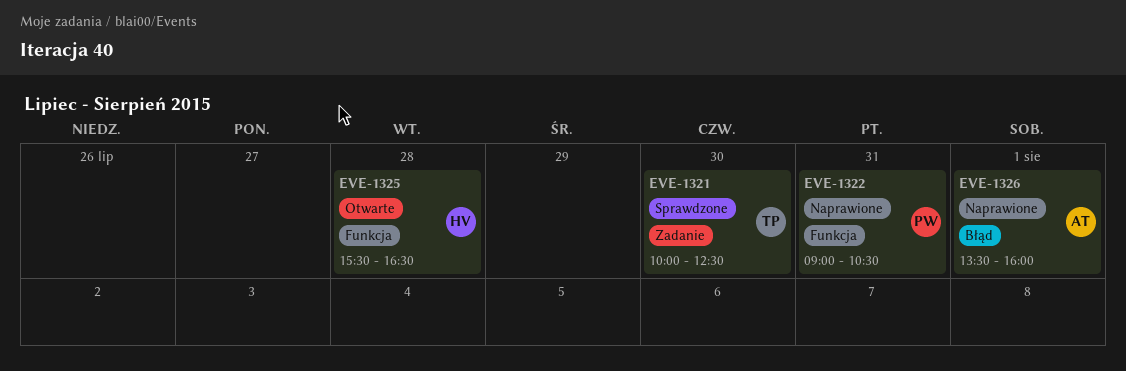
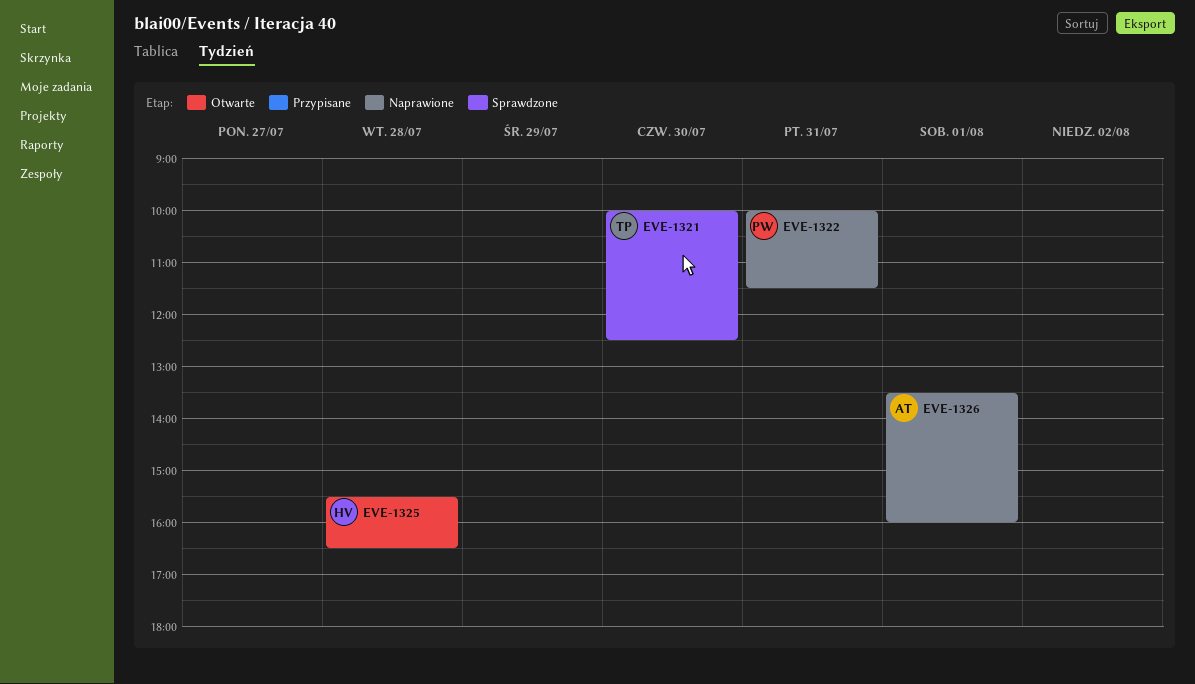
EVE-1322, begins: 09:00 -> 10:00
EVE-1322, ends: 10:30 -> 11:30

